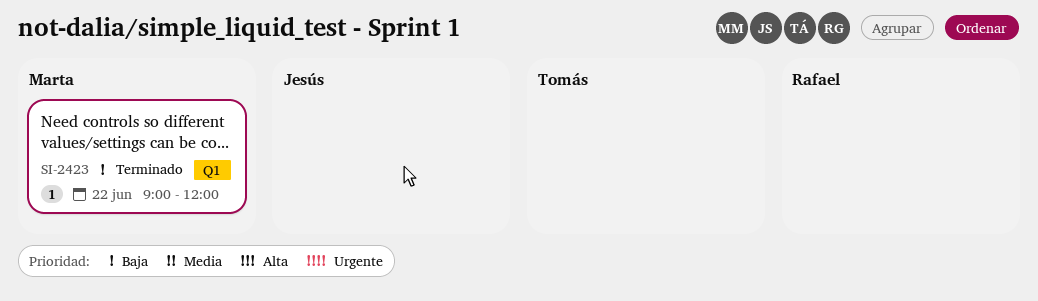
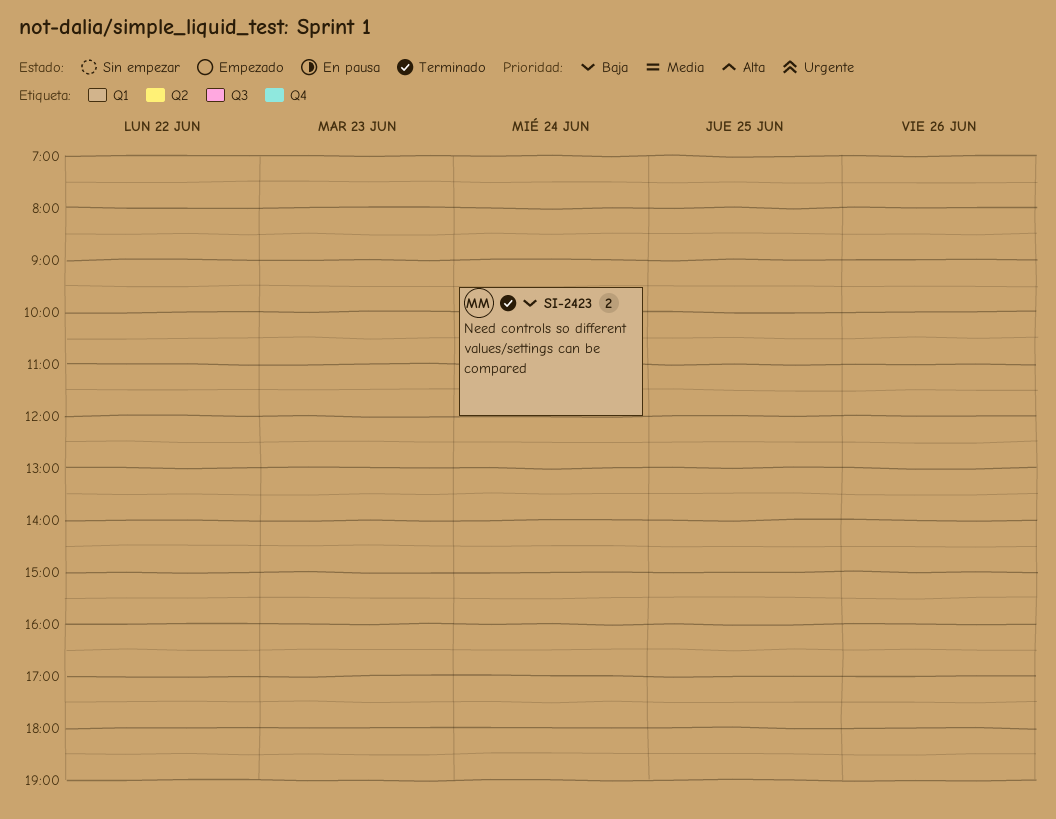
SI-2423, estimate: 1 -> 2
SI-2423, day: Jun 22 -> Jun 24
SI-2423, begins: 09:00 -> 09:30

